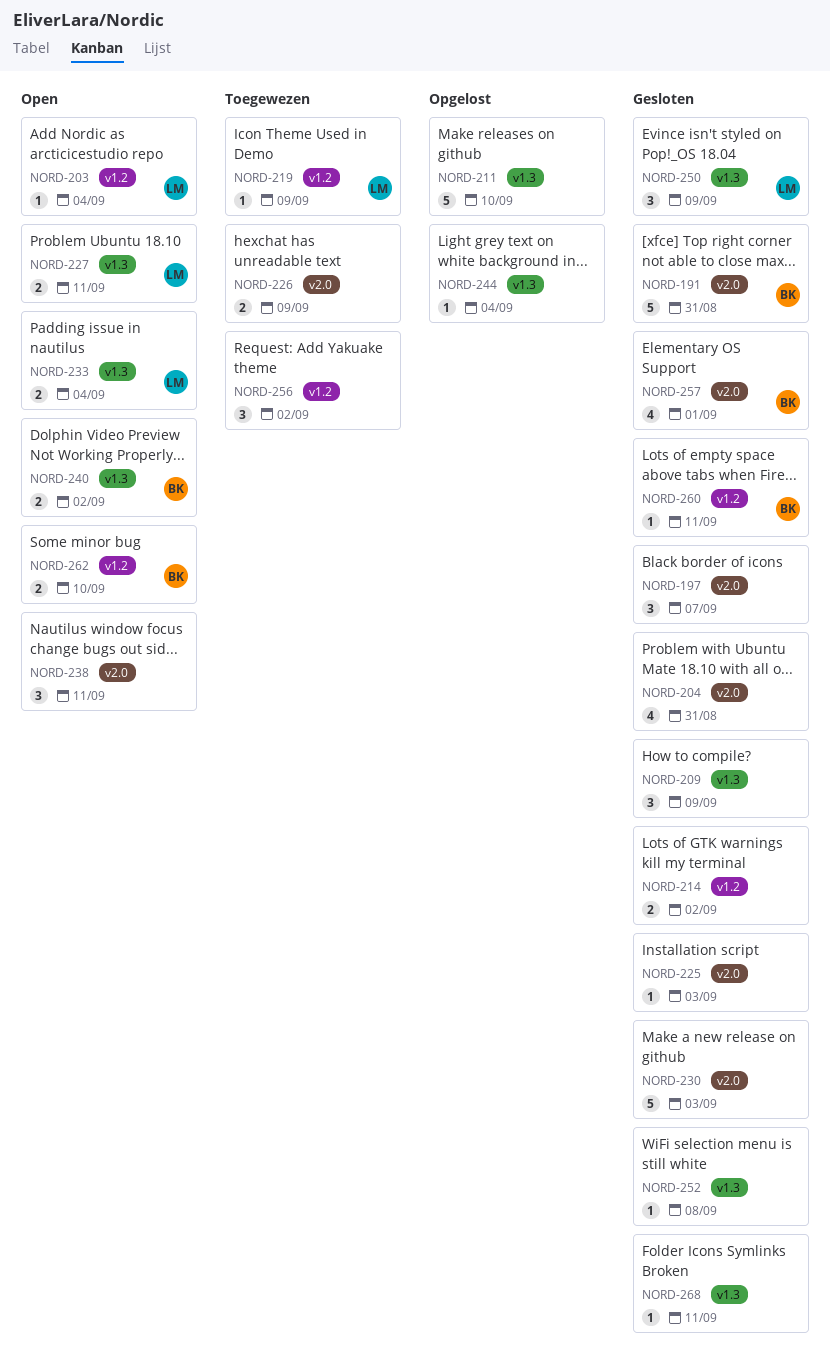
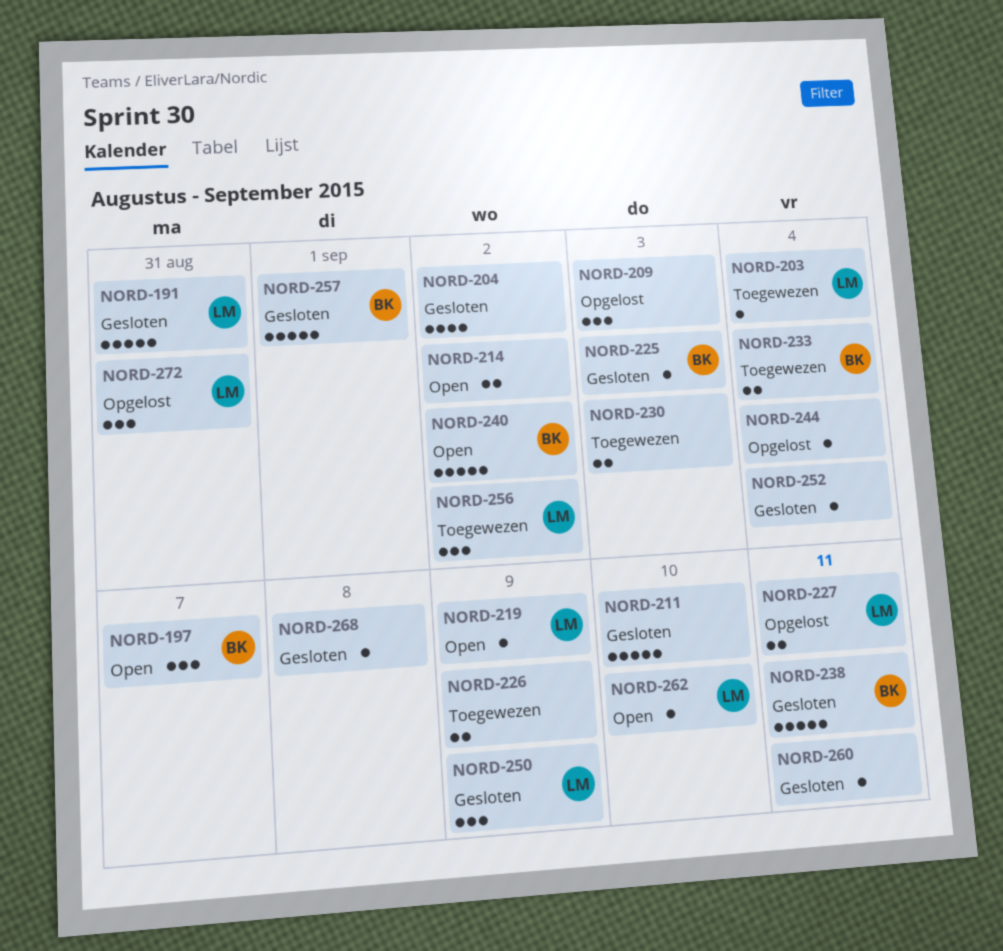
NORD-191, owner: BK -> LM
NORD-197, status: Gesloten -> Open
NORD-197, owner: none -> BK
NORD-203, status: Open -> Toegewezen
NORD-204, due: Aug 31 -> Sep 2
NORD-209, status: Gesloten -> Opgelost
NORD-209, due: Sep 9 -> Sep 3
NORD-211, status: Opgelost -> Gesloten
NORD-214, status: Gesloten -> Open
NORD-219, status: Toegewezen -> Open
NORD-225, owner: none -> BK
NORD-227, status: Open -> Opgelost
NORD-230, status: Gesloten -> Toegewezen
NORD-230, estimate: 5 -> 2
NORD-233, status: Open -> Toegewezen
NORD-233, owner: LM -> BK
NORD-238, status: Open -> Gesloten
NORD-238, owner: none -> BK
NORD-238, estimate: 3 -> 5
NORD-240, estimate: 2 -> 5
NORD-252, due: Sep 8 -> Sep 4
NORD-256, owner: none -> LM
NORD-257, estimate: 4 -> 5
NORD-260, owner: BK -> none
NORD-262, owner: BK -> LM
NORD-262, estimate: 2 -> 1
NORD-268, due: Sep 11 -> Sep 8
NORD-272: none -> present

